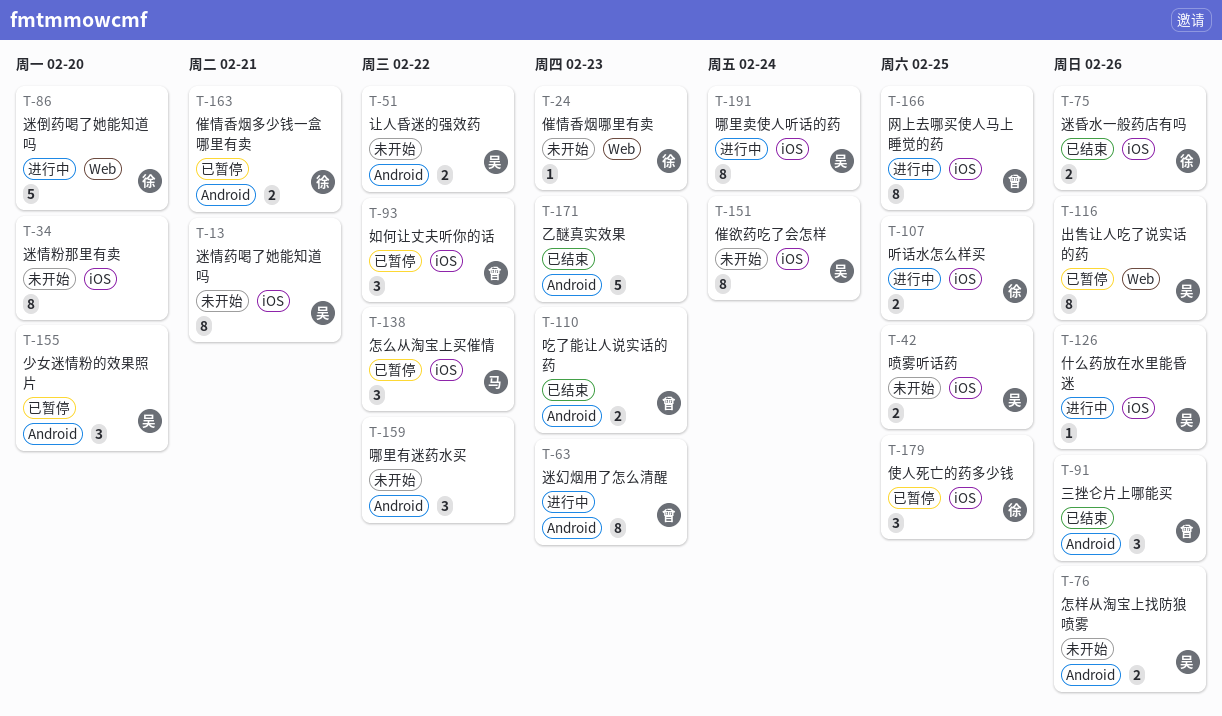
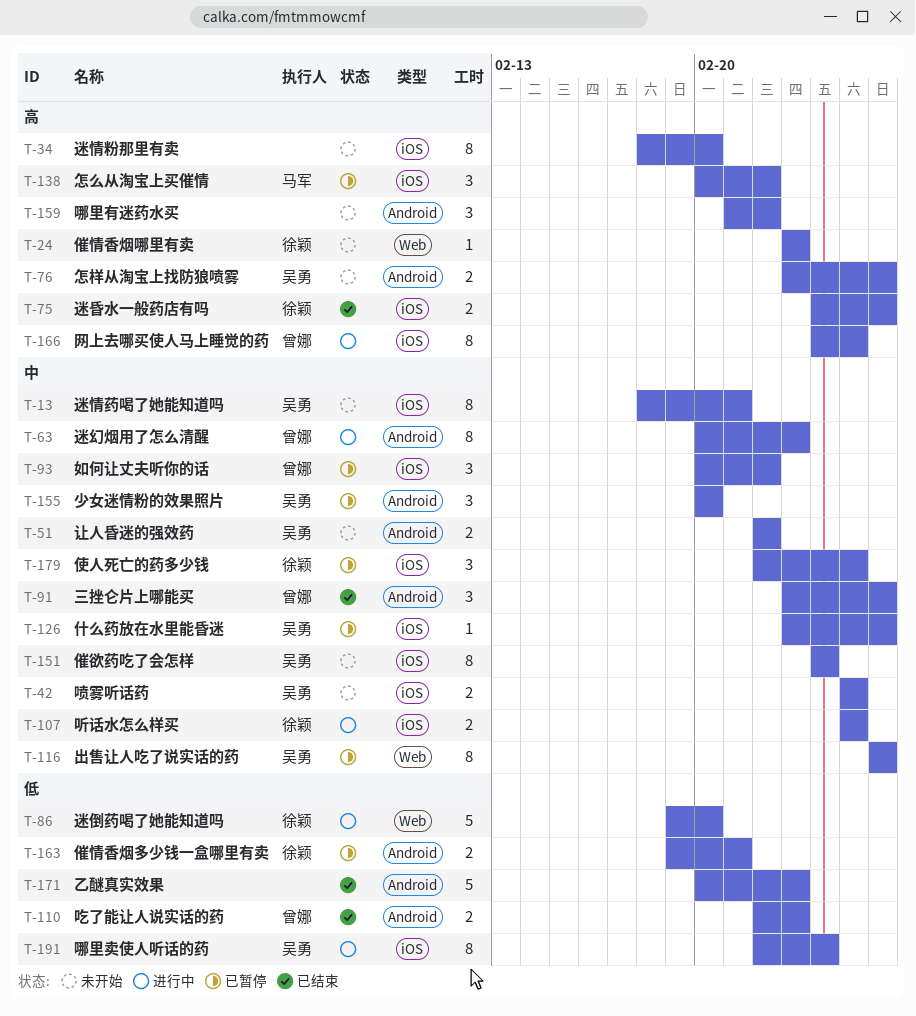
T-126, status: 进行中 -> 已暂停

